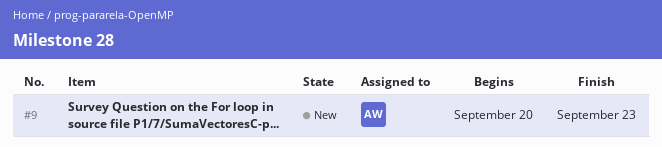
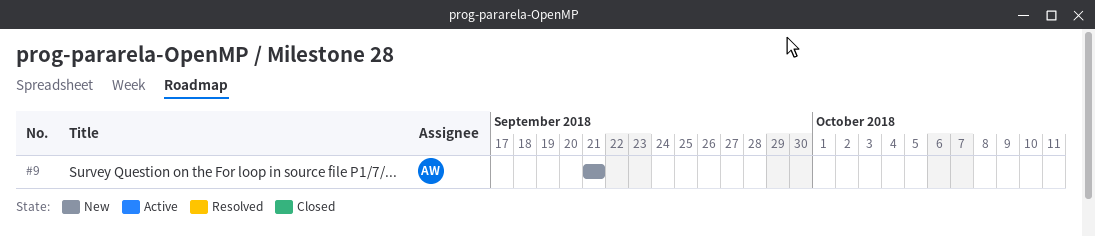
#9, start: Sep 20 -> Sep 21
#9, due: Sep 23 -> Sep 21

